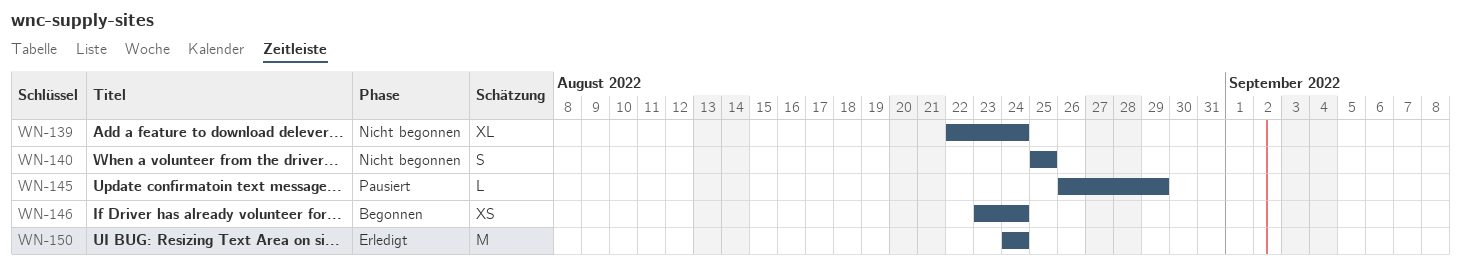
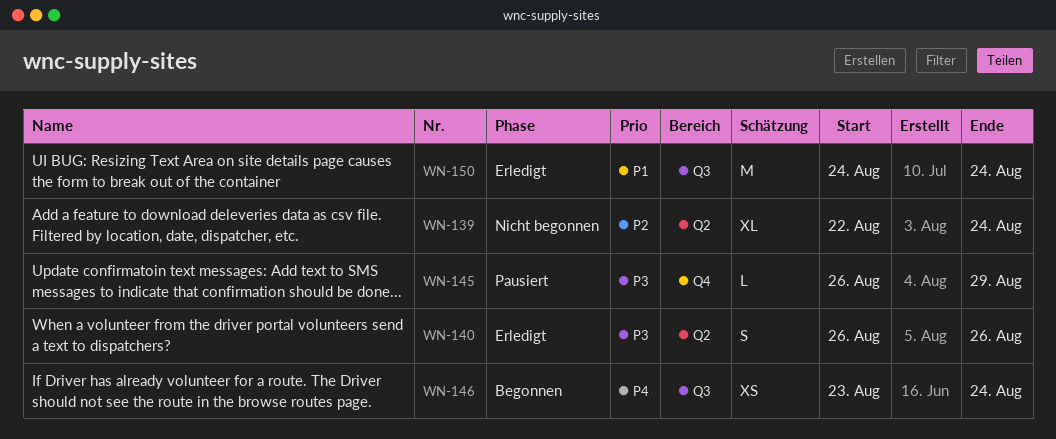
WN-140, status: Nicht begonnen -> Erledigt
WN-140, start: Aug 25 -> Aug 26
WN-140, due: Aug 25 -> Aug 26

